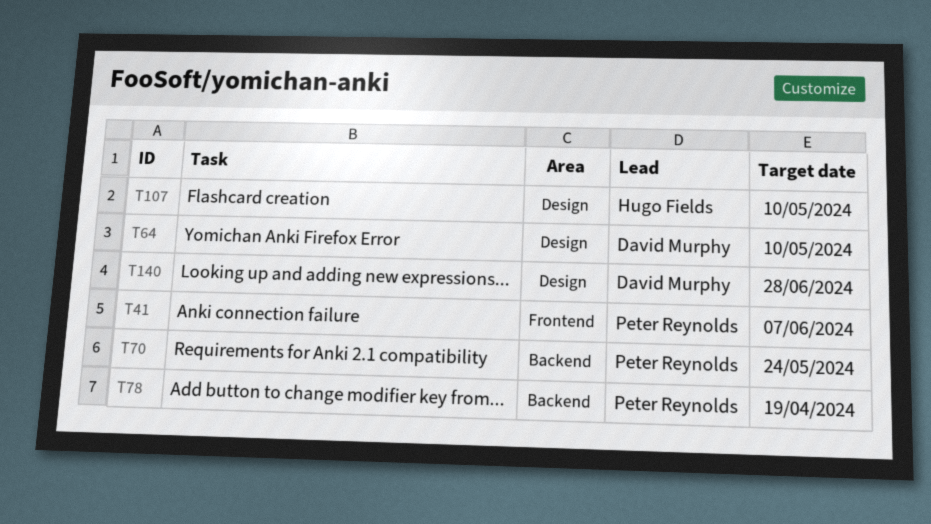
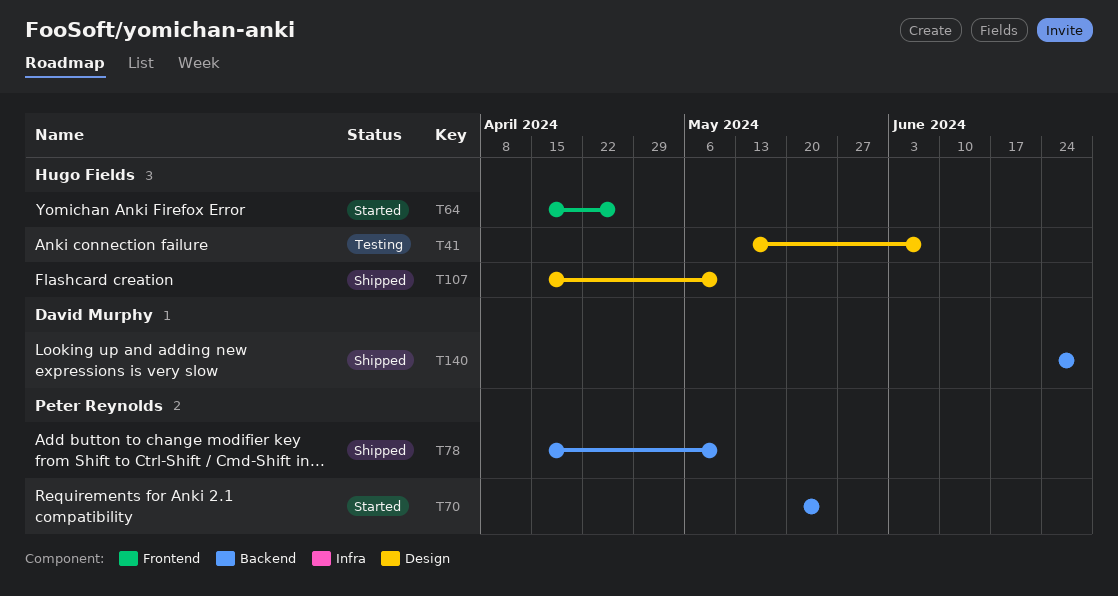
T41, owner: Peter Reynolds -> Hugo Fields
T41, label: Frontend -> Design
T64, owner: David Murphy -> Hugo Fields
T64, label: Design -> Frontend
T64, due: May 10 -> Apr 26
T78, due: Apr 19 -> May 10
T140, label: Design -> Backend

